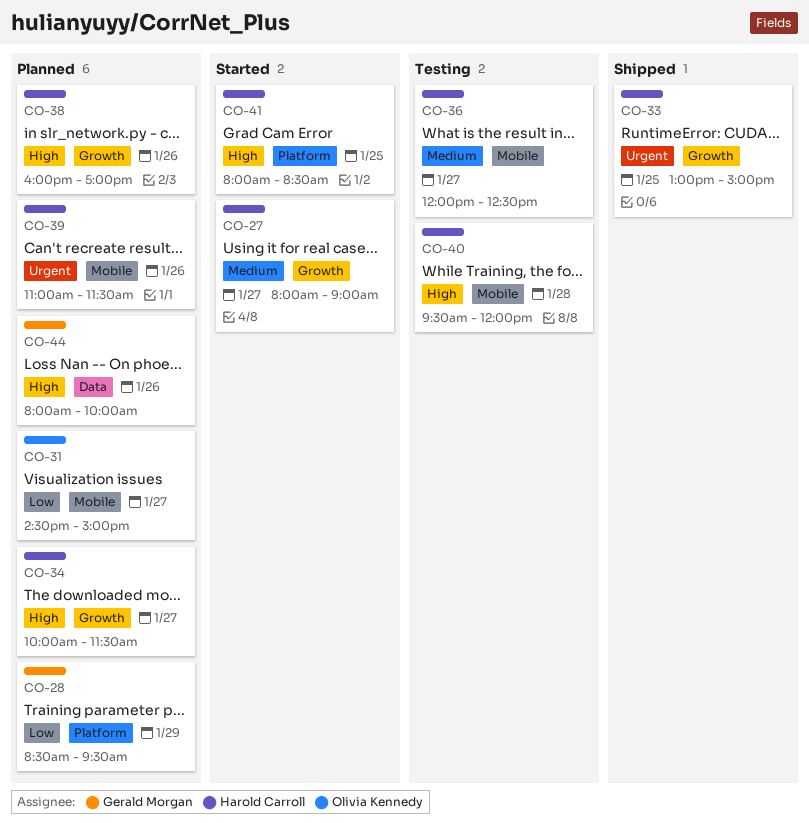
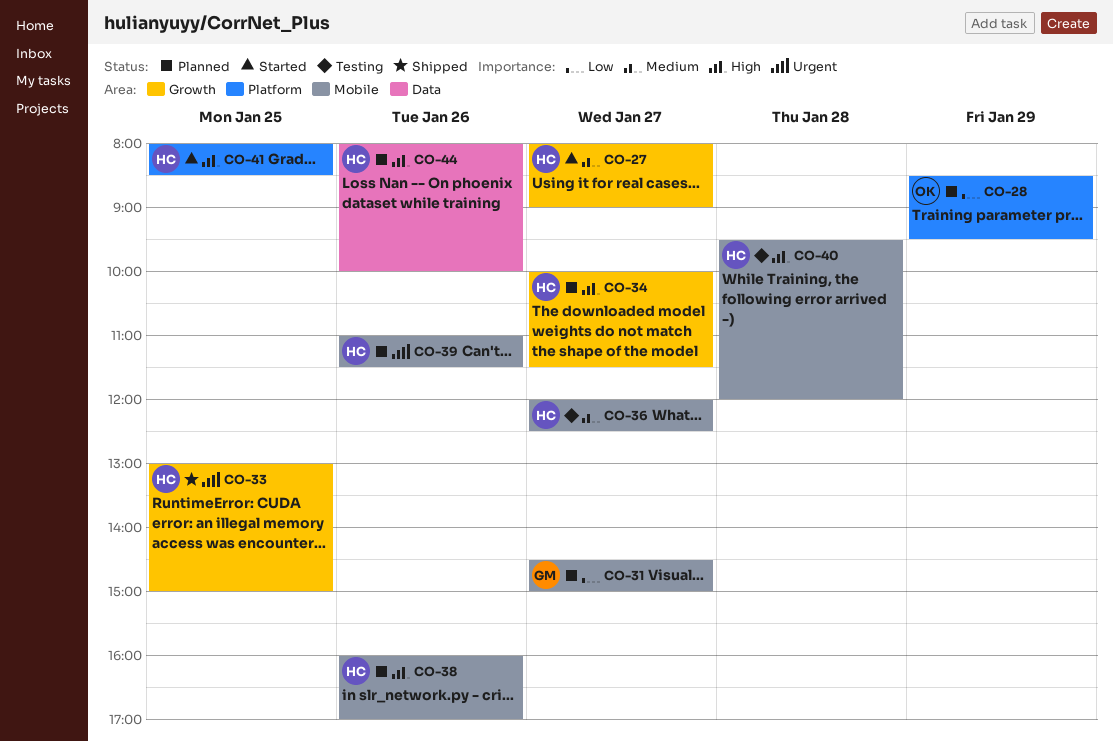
CO-28, owner: Gerald Morgan -> Olivia Kennedy
CO-31, owner: Olivia Kennedy -> Gerald Morgan
CO-38, label: Growth -> Mobile
CO-44, owner: Gerald Morgan -> Harold Carroll

